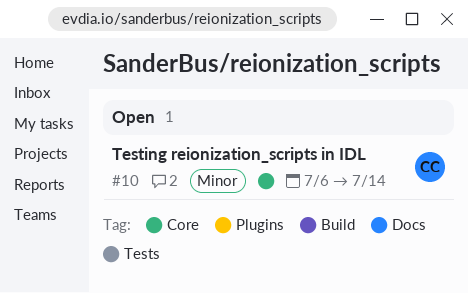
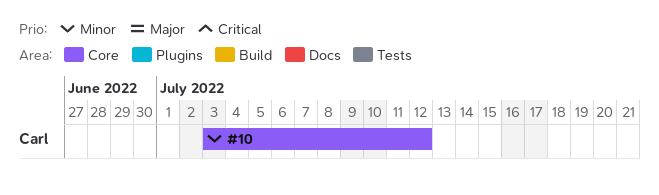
#10, start: Jul 6 -> Jul 3
#10, due: Jul 14 -> Jul 12

